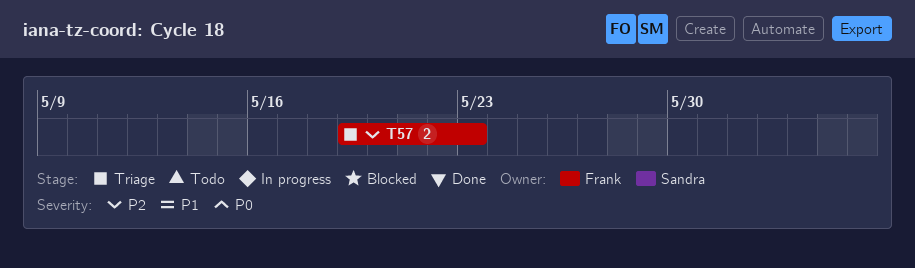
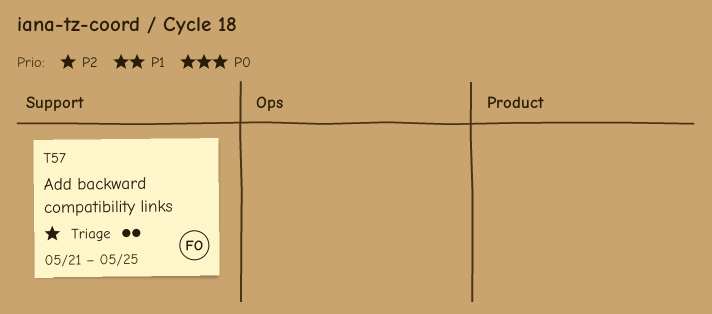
T57, start: May 19 -> May 21
T57, due: May 23 -> May 25

